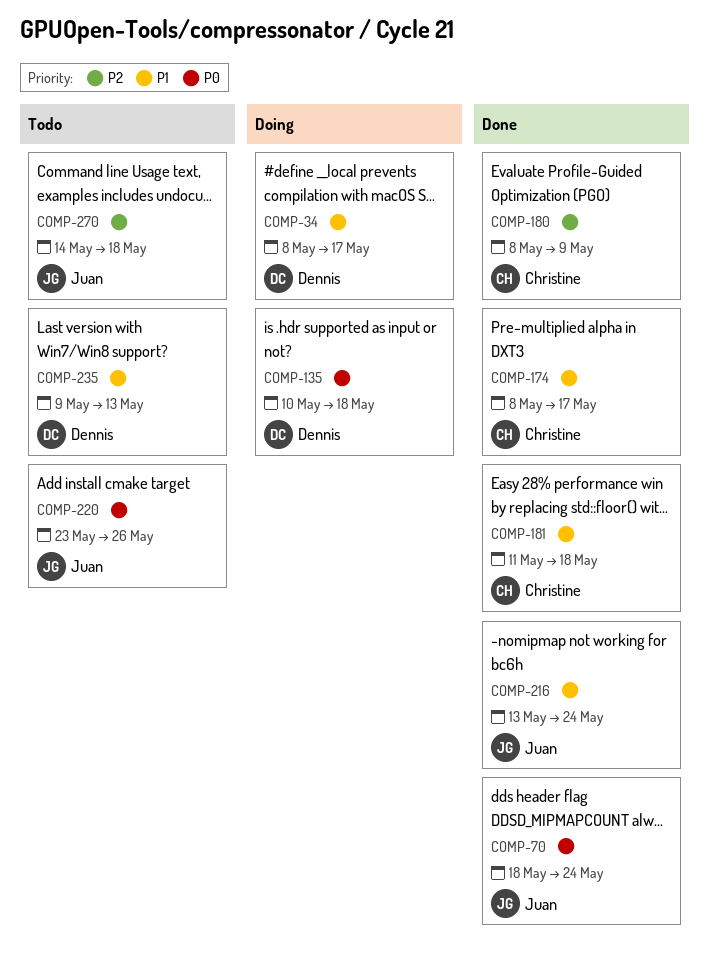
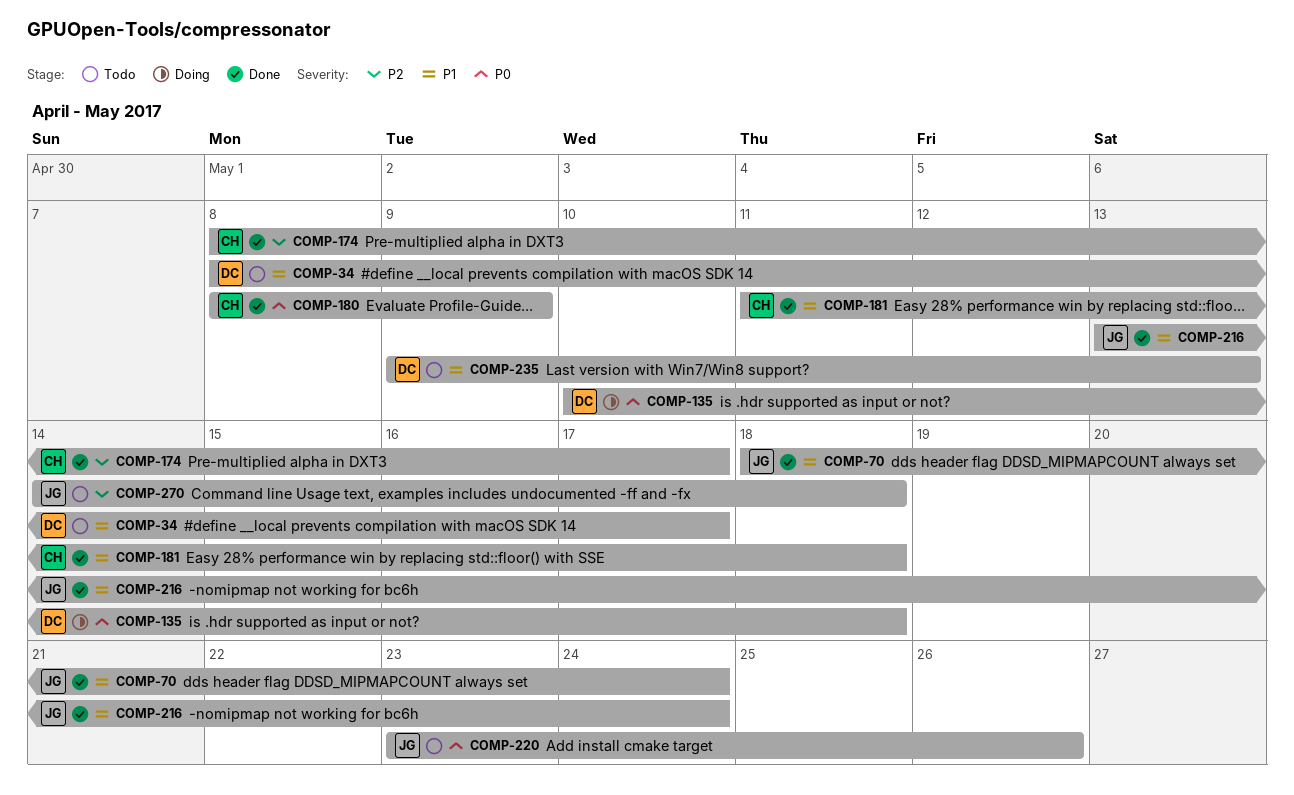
COMP-34, status: Doing -> Todo
COMP-70, priority: P0 -> P1
COMP-174, priority: P1 -> P2
COMP-180, priority: P2 -> P0

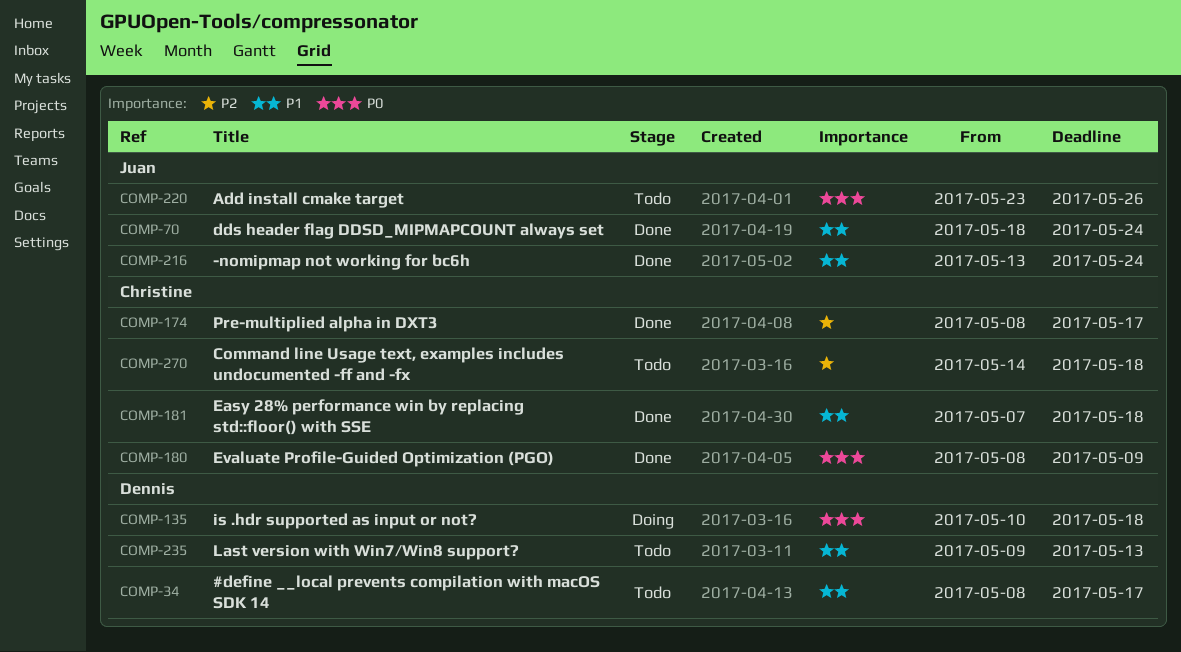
COMP-181, start: May 11 -> May 7
COMP-270, owner: Juan -> Christine

